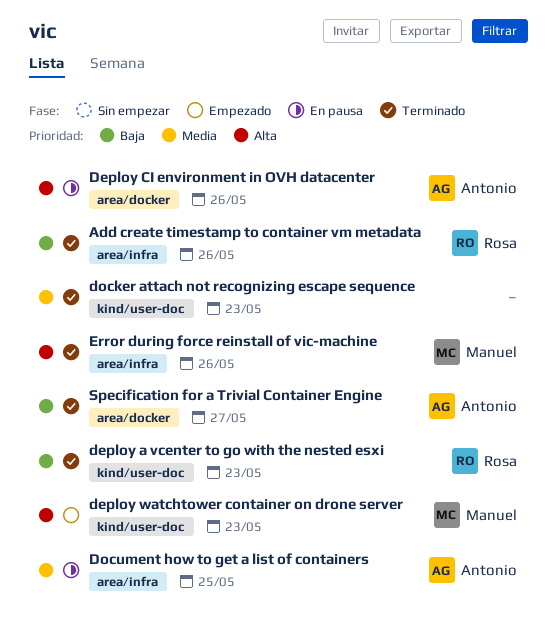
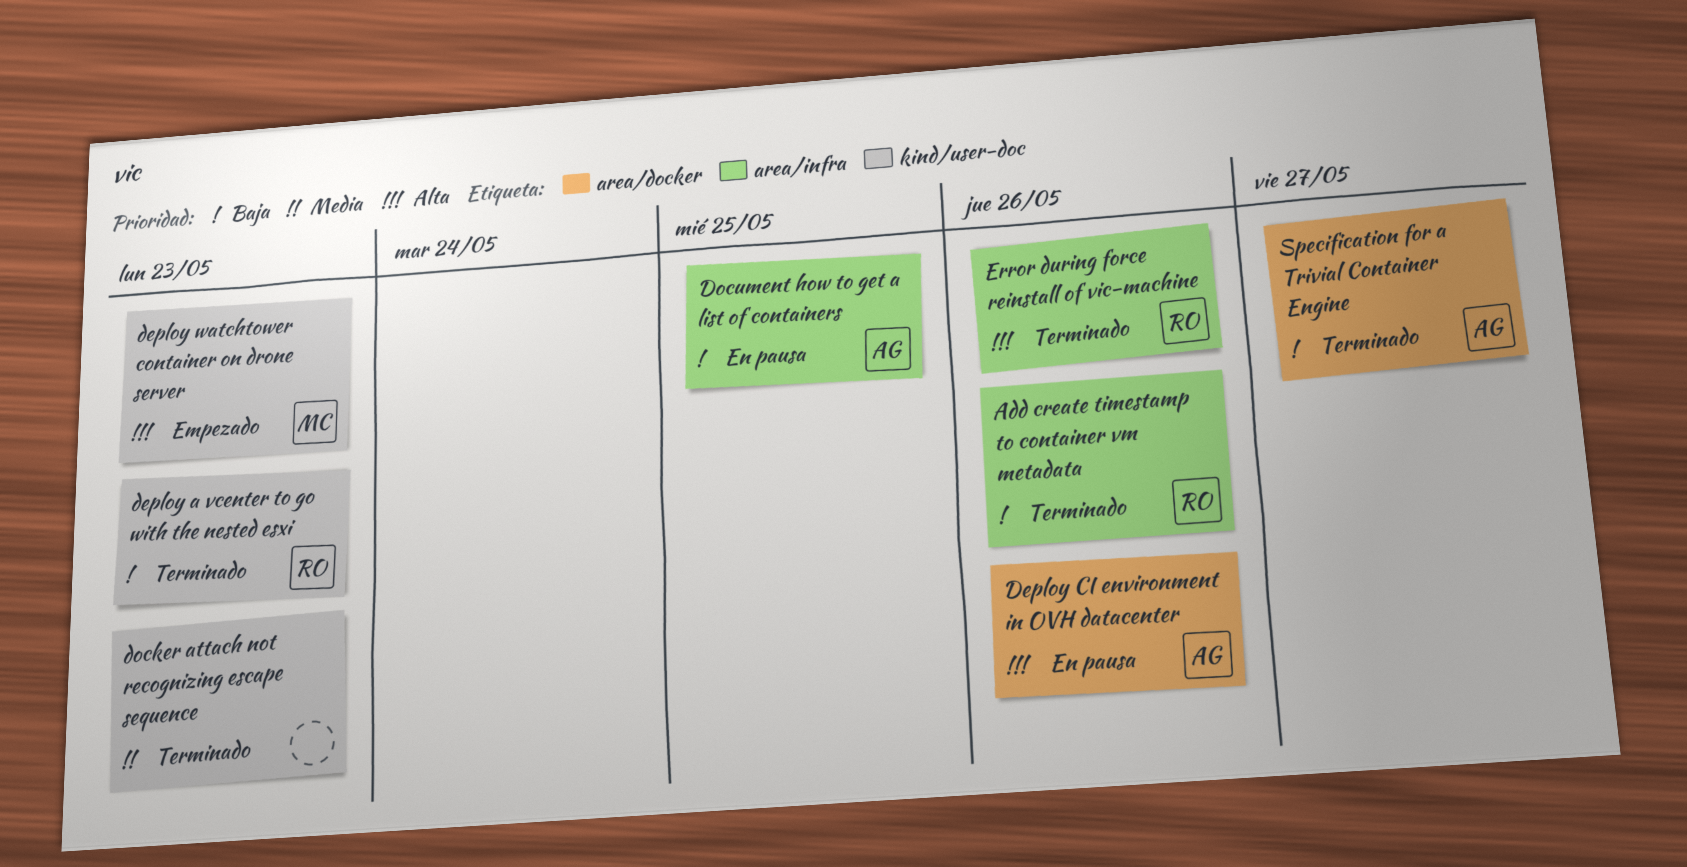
Document how to get a list of containers, priority: Media -> Baja
Error during force reinstall of vic-machine, owner: Manuel -> Rosa

